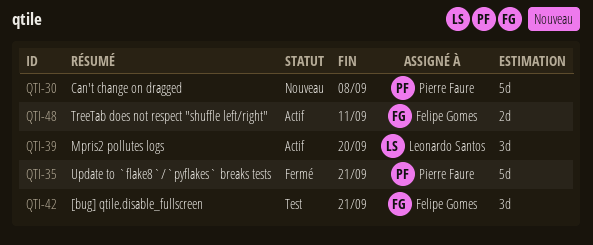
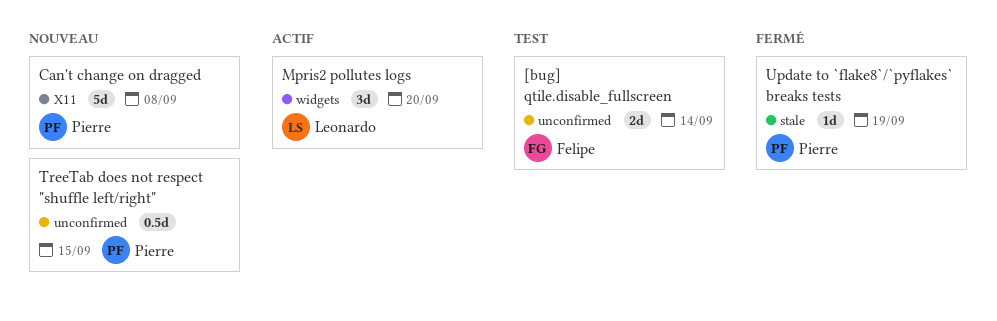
[bug] qtile.disable_fullscreen, estimate: 3d -> 2d
[bug] qtile.disable_fullscreen, due: Sep 21 -> Sep 14
TreeTab does not respect "shuffle left/right", status: Actif -> Nouveau
TreeTab does not respect "shuffle left/right", owner: Felipe Gomes -> Pierre Faure
TreeTab does not respect "shuffle left/right", estimate: 2d -> 0.5d
TreeTab does not respect "shuffle left/right", due: Sep 11 -> Sep 15
Update to `flake8`/`pyflakes` breaks tests, estimate: 5d -> 1d
Update to `flake8`/`pyflakes` breaks tests, due: Sep 21 -> Sep 19

